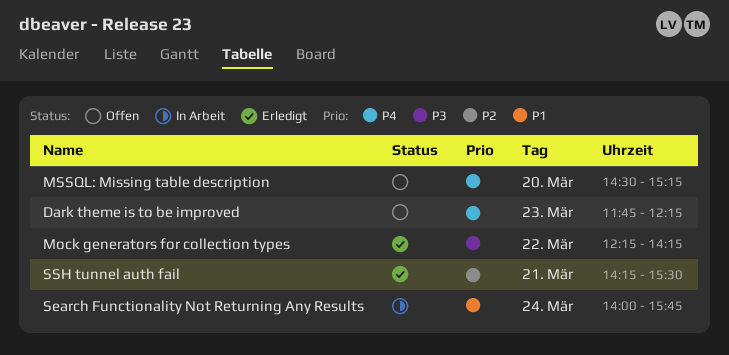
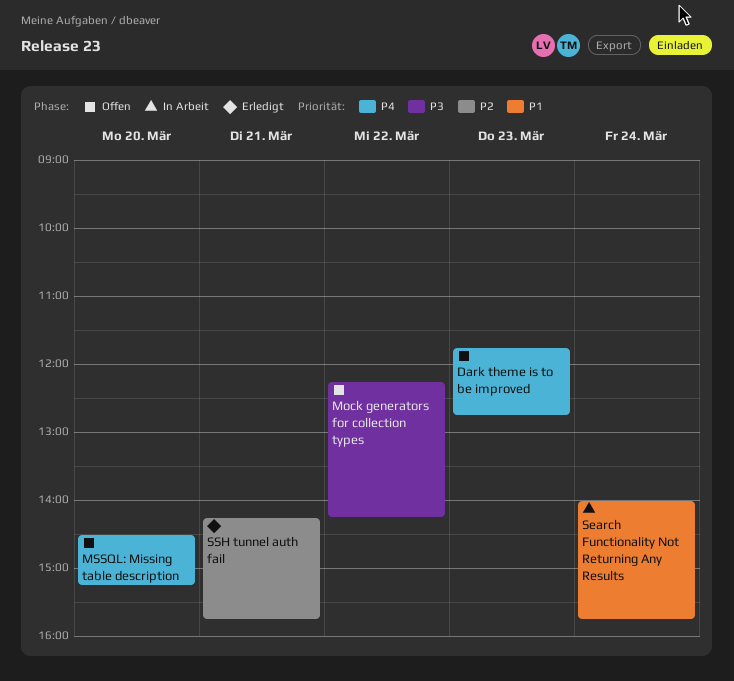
Dark theme is to be improved, ends: 12:15 -> 12:45
Mock generators for collection types, status: Erledigt -> Offen
SSH tunnel auth fail, ends: 15:30 -> 15:45

